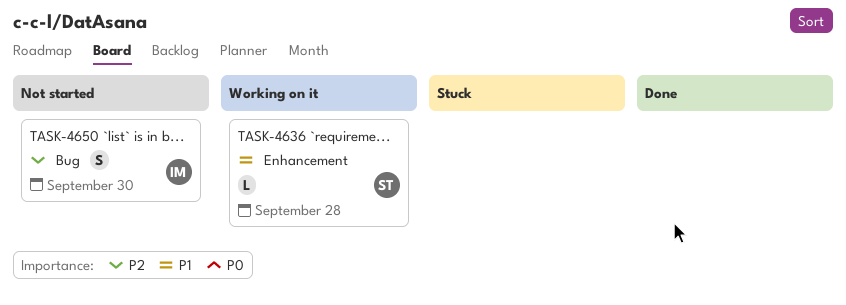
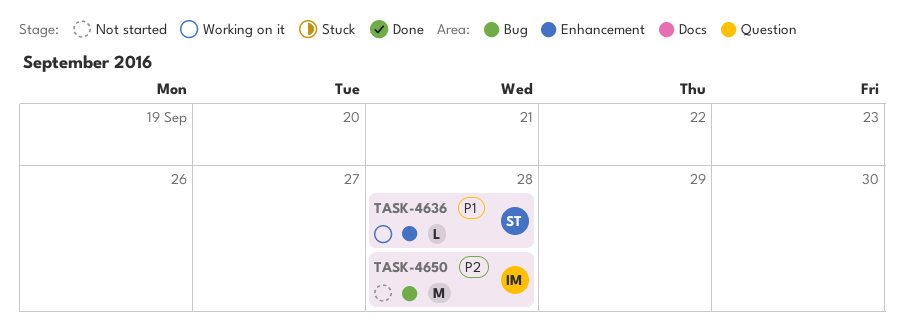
TASK-4650, estimate: S -> M
TASK-4650, due: Sep 30 -> Sep 28

